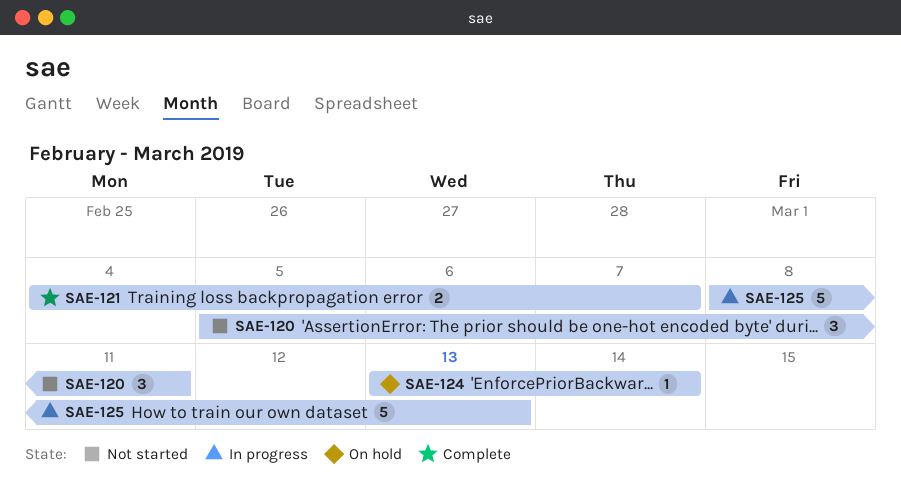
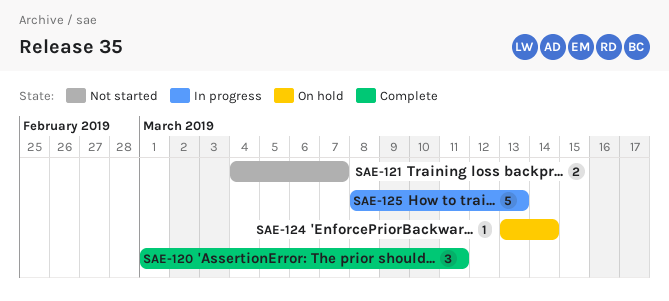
SAE-120, status: Not started -> Complete
SAE-120, start: Mar 5 -> Mar 1
SAE-121, status: Complete -> Not started

